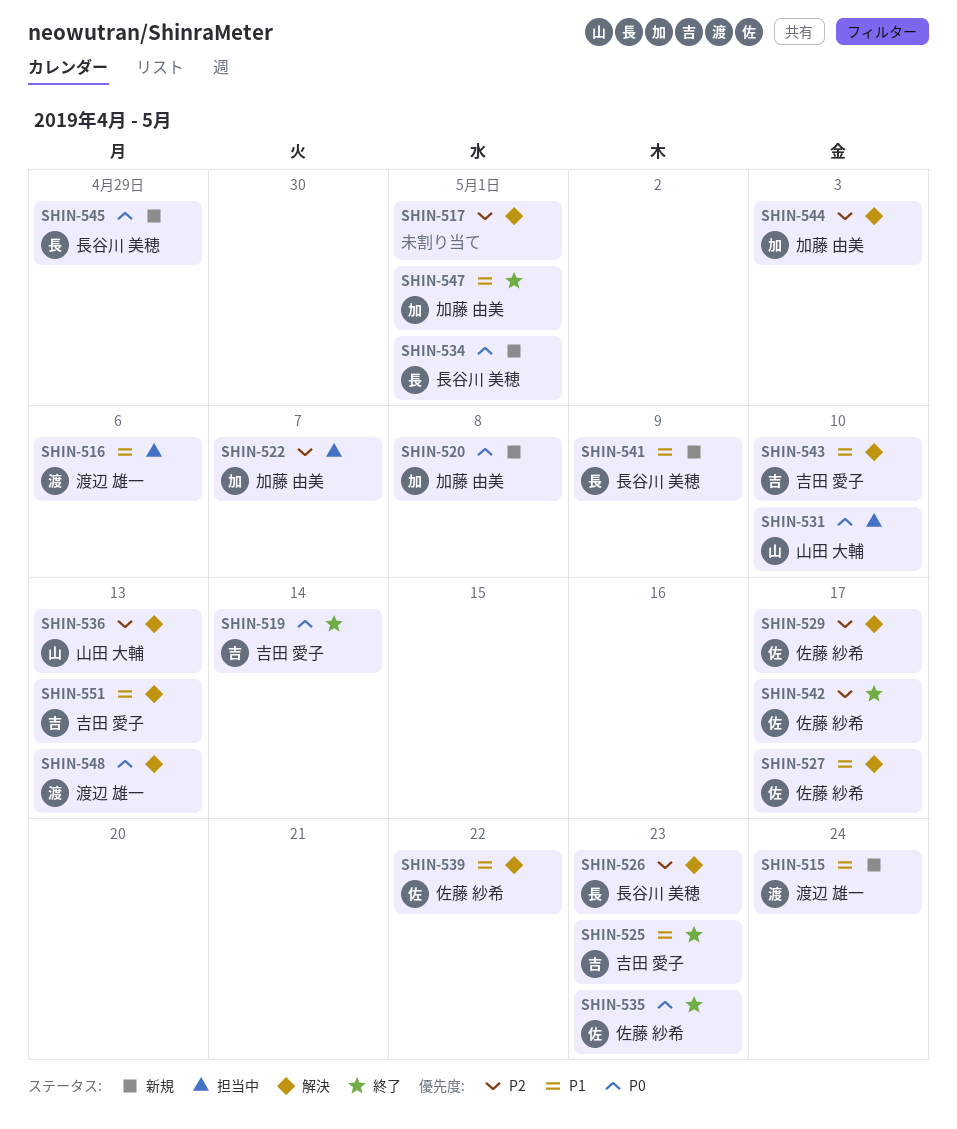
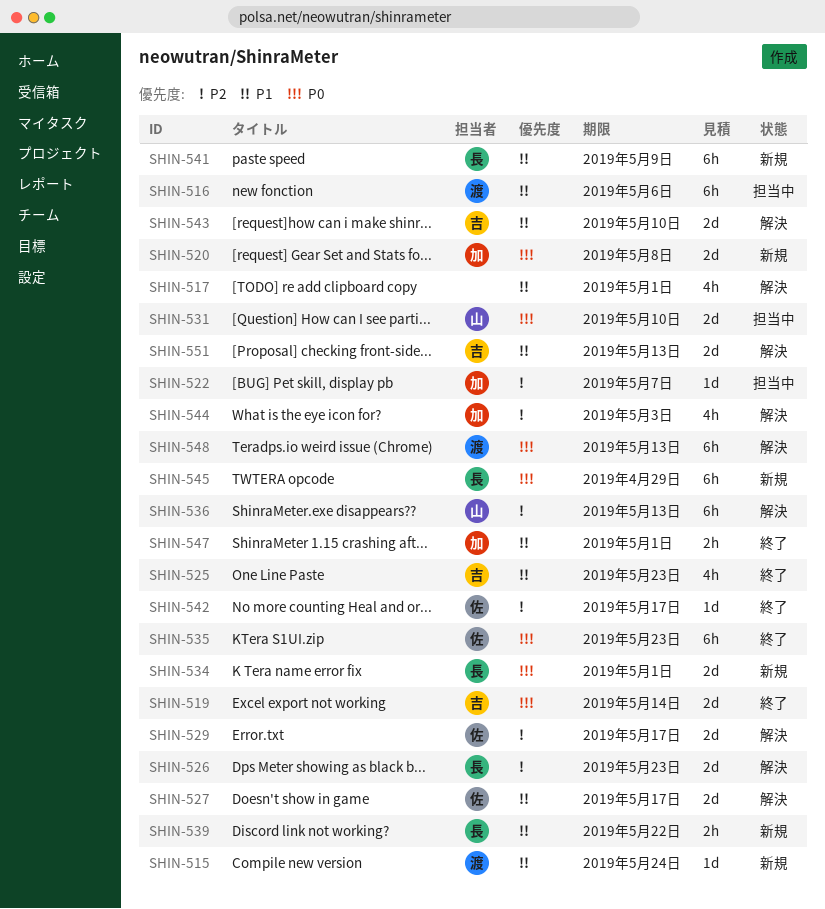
SHIN-517, priority: P2 -> P1
SHIN-539, status: 解決 -> 新規
SHIN-539, owner: 佐藤 紗希 -> 長谷川 美穂

